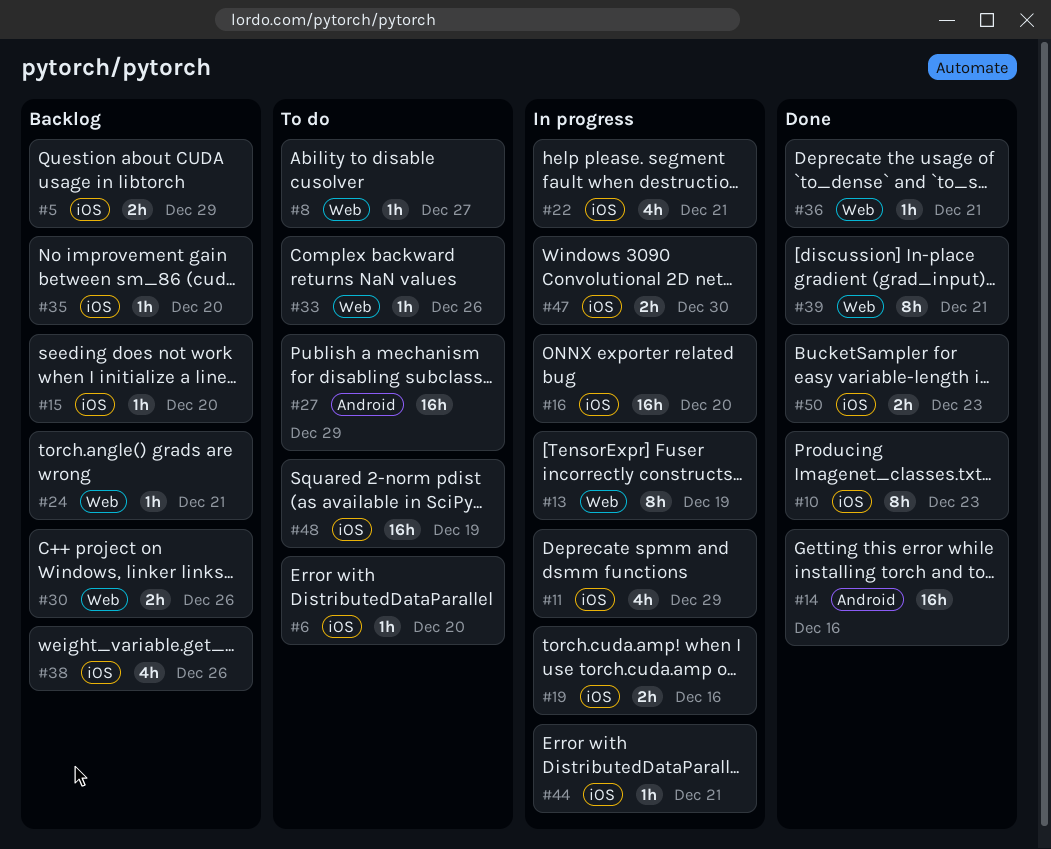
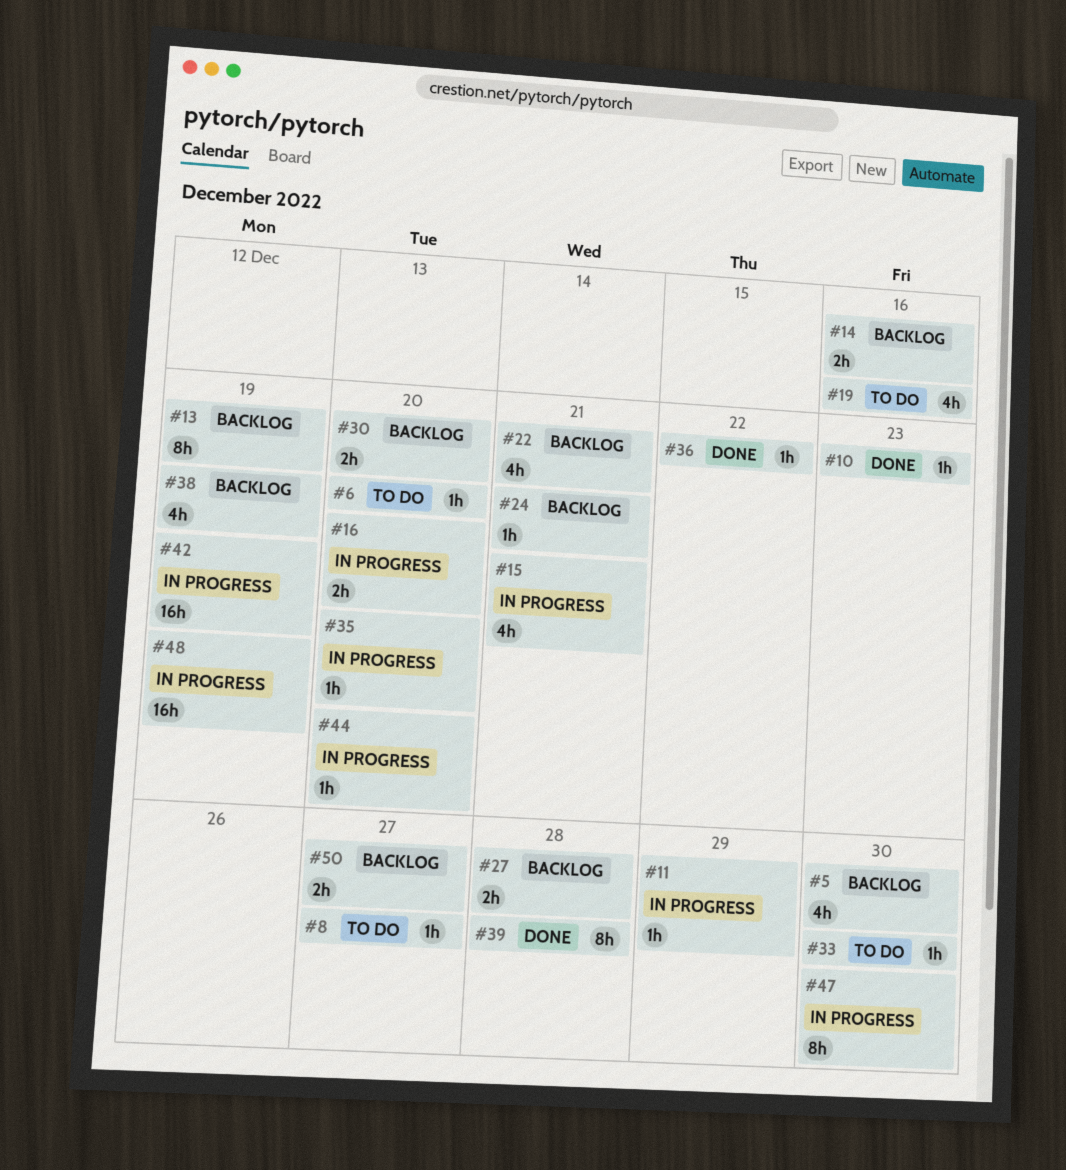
#5, estimate: 2h -> 4h
#5, due: Dec 29 -> Dec 30
#10, estimate: 8h -> 1h
#11, estimate: 4h -> 1h
#13, status: In progress -> Backlog
#14, status: Done -> Backlog
#14, estimate: 16h -> 2h
#15, status: Backlog -> In progress
#15, estimate: 1h -> 4h
#15, due: Dec 20 -> Dec 21
#16, estimate: 16h -> 2h
#19, status: In progress -> To do
#19, estimate: 2h -> 4h
#22, status: In progress -> Backlog
#27, status: To do -> Backlog
#27, estimate: 16h -> 2h
#27, due: Dec 29 -> Dec 28
#30, due: Dec 26 -> Dec 20
#33, due: Dec 26 -> Dec 30
#35, status: Backlog -> In progress
#36, due: Dec 21 -> Dec 22
#38, due: Dec 26 -> Dec 19
#39, due: Dec 21 -> Dec 28
#42: none -> present
#44, due: Dec 21 -> Dec 20
#47, estimate: 2h -> 8h
#48, status: To do -> In progress
#50, status: Done -> Backlog
#50, due: Dec 23 -> Dec 27

